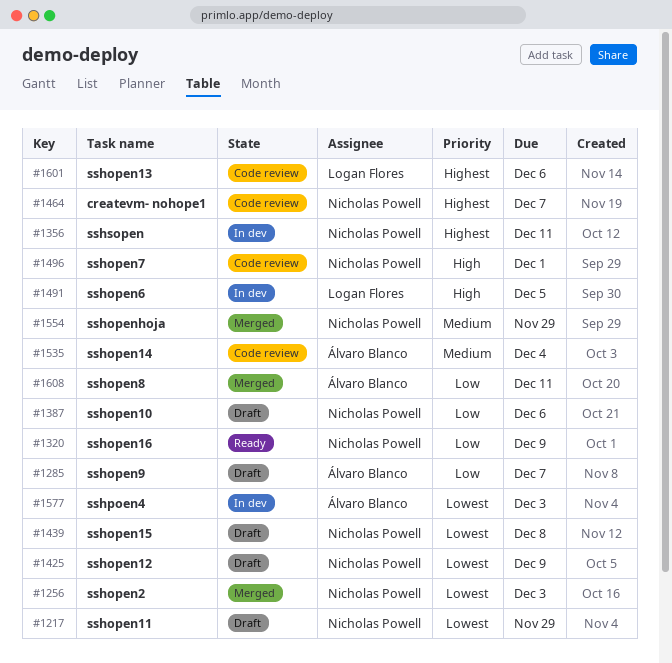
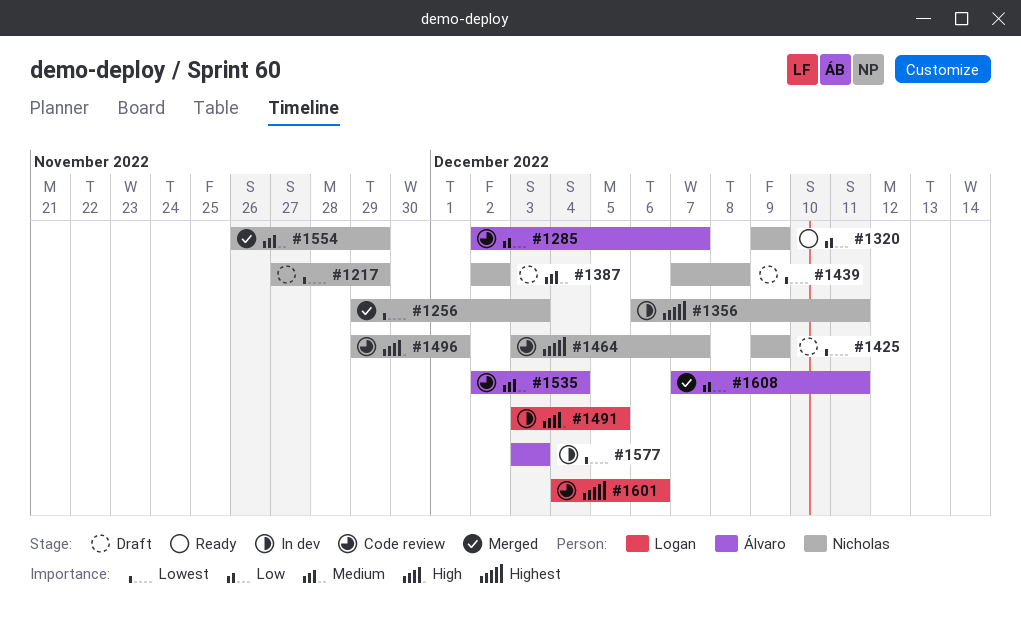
#1285, status: Draft -> Code review
#1387, priority: Low -> Medium
#1387, due: Dec 6 -> Dec 2

